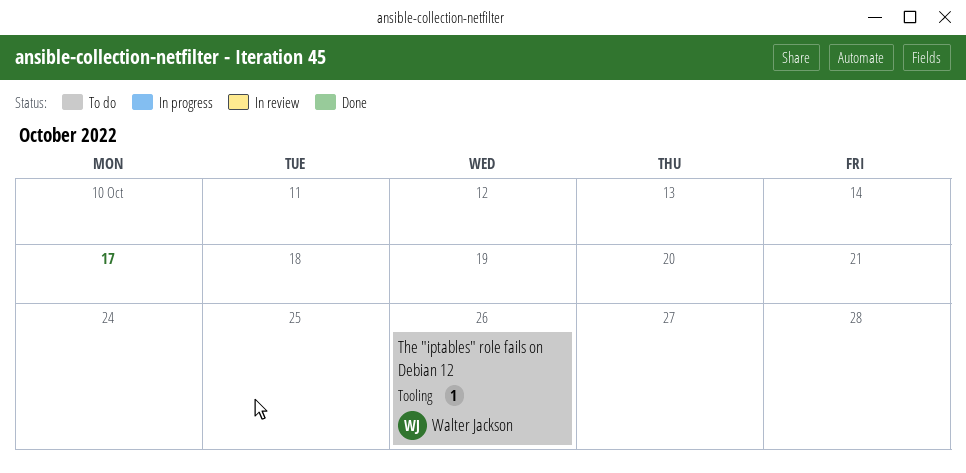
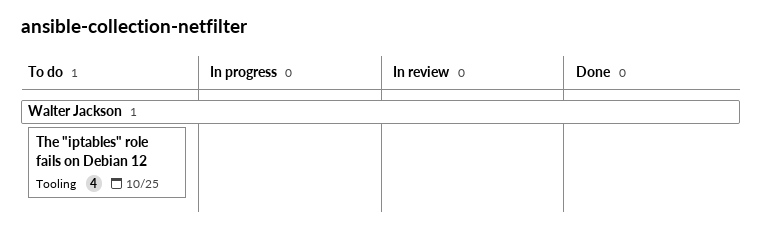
The "iptables" role fails on Debian 12, estimate: 1 -> 4
The "iptables" role fails on Debian 12, due: Oct 26 -> Oct 25

